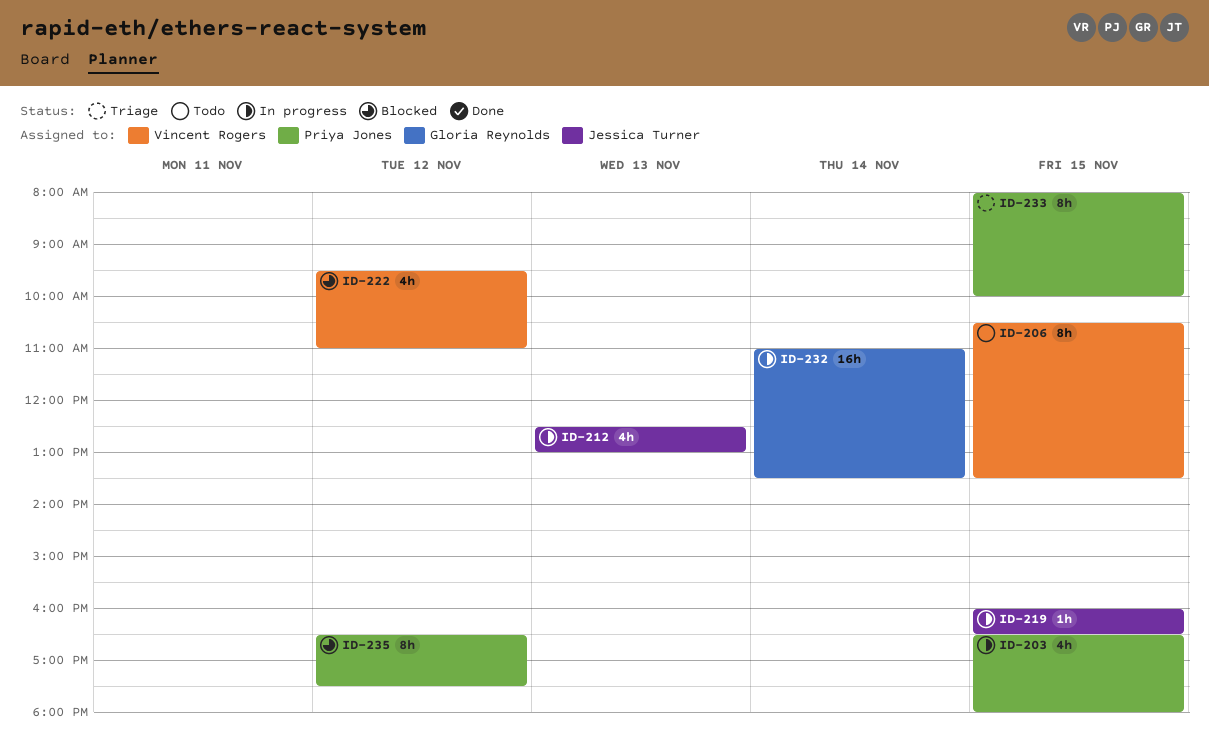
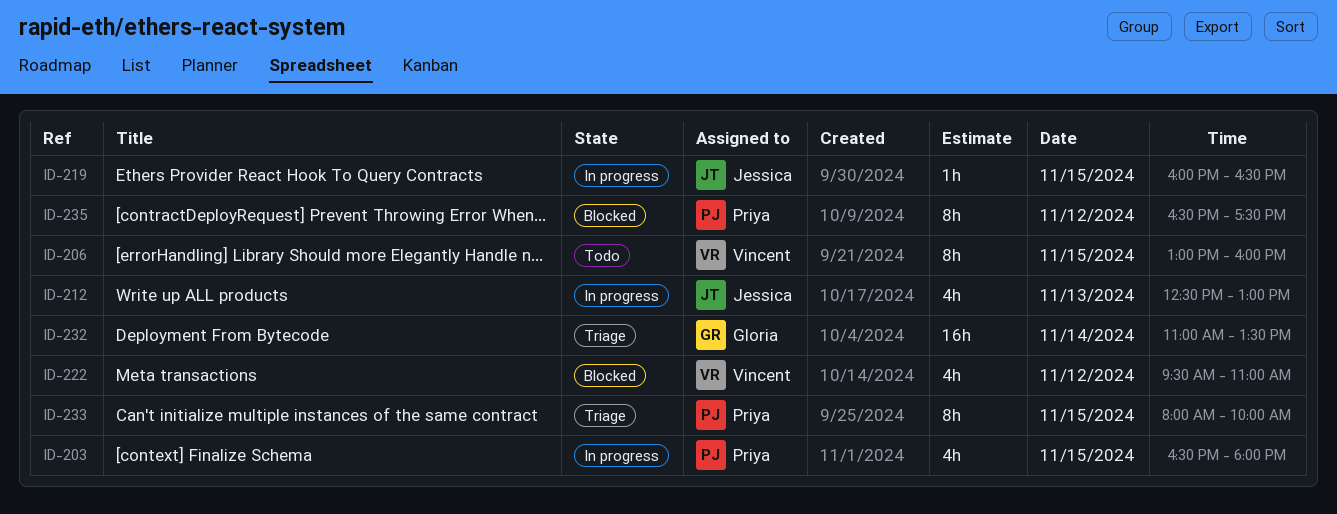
ID-206, begins: 10:30 -> 13:00
ID-206, ends: 13:30 -> 16:00
ID-232, status: In progress -> Triage

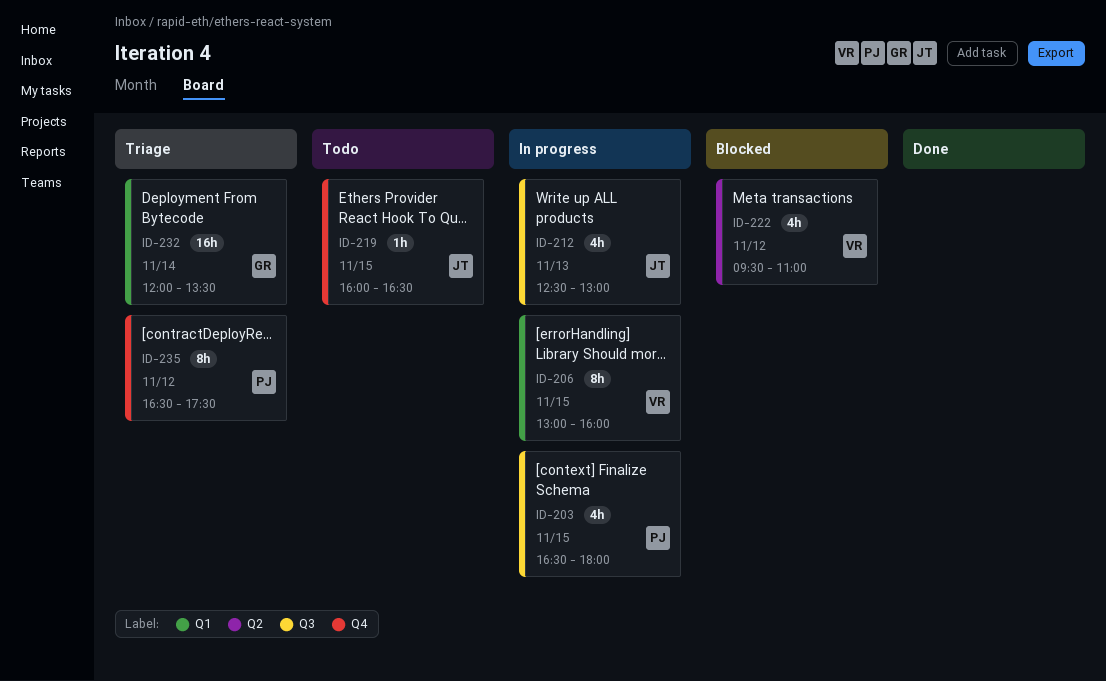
ID-206, status: Todo -> In progress
ID-219, status: In progress -> Todo
ID-232, begins: 11:00 -> 12:00
ID-233: present -> none
ID-235, status: Blocked -> Triage

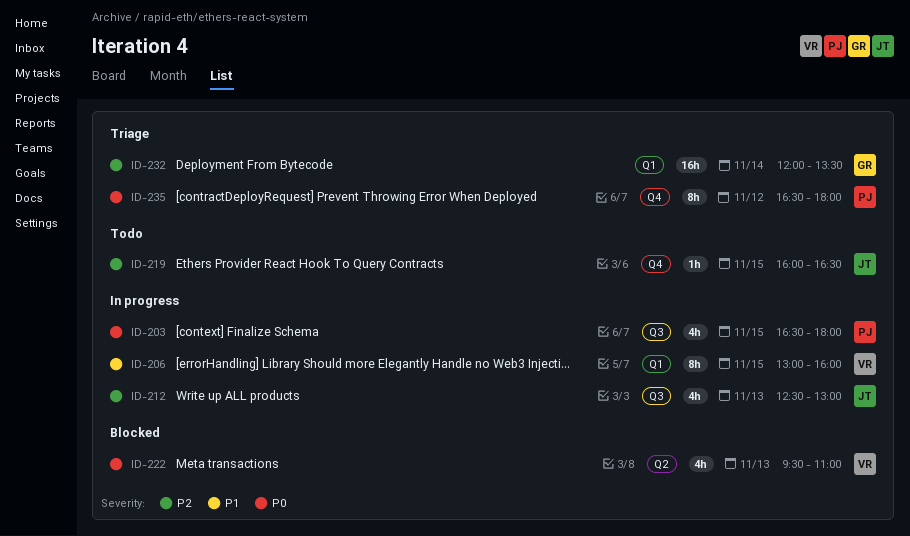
ID-222, day: Nov 12 -> Nov 13
ID-235, ends: 17:30 -> 18:00

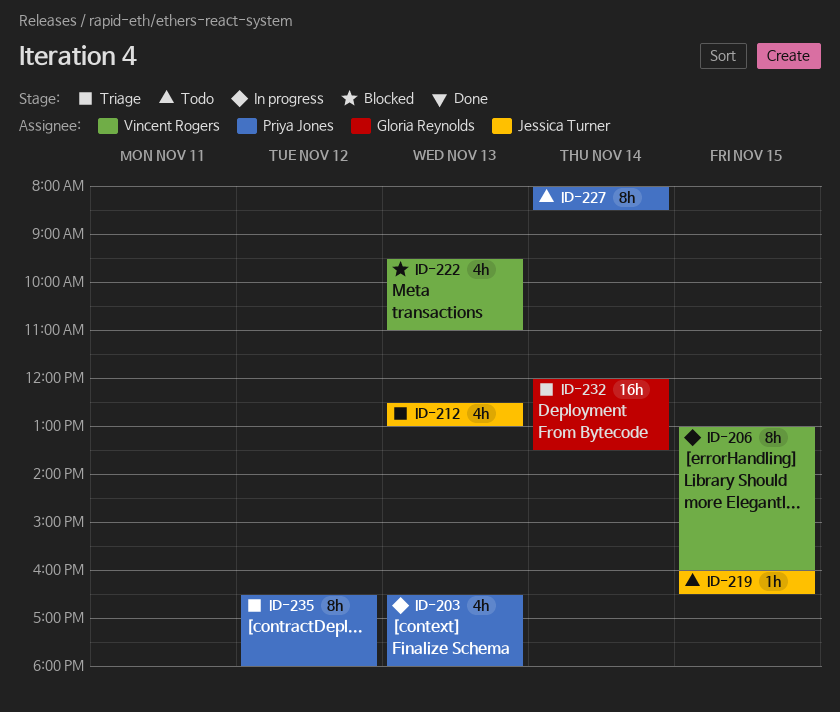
ID-203, day: Nov 15 -> Nov 13
ID-212, status: In progress -> Triage
ID-227: none -> present

